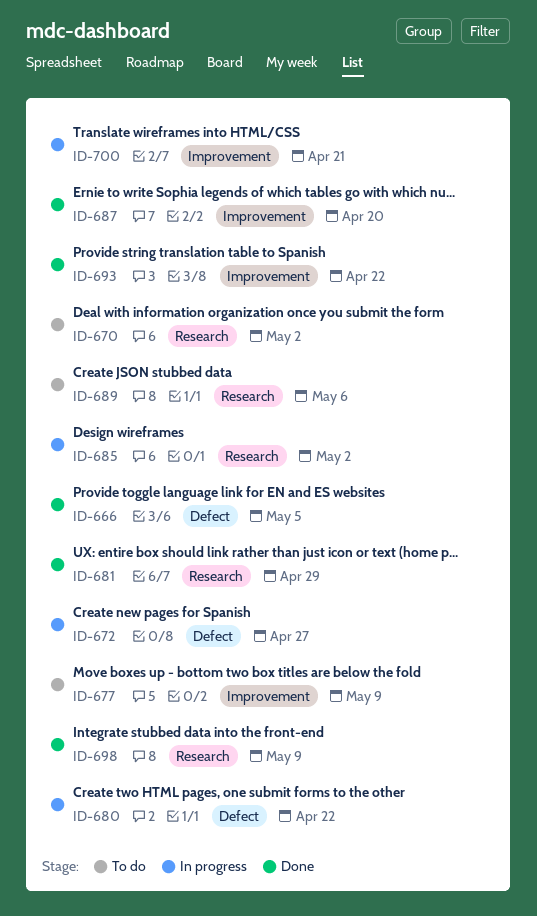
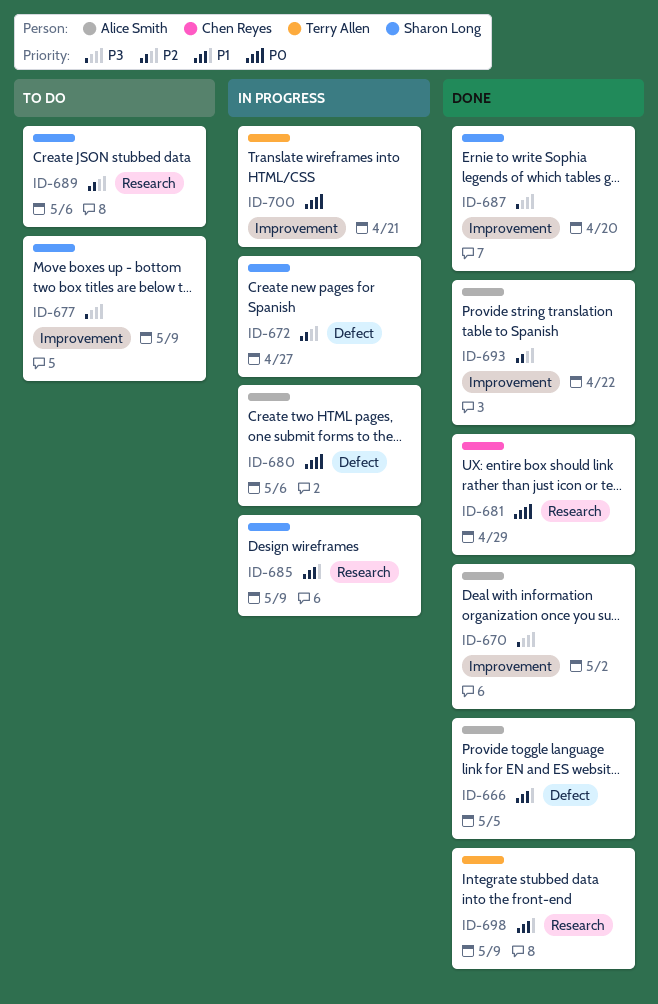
ID-670, status: To do -> Done
ID-670, label: Research -> Improvement
ID-680, due: Apr 22 -> May 6
ID-685, due: May 2 -> May 9

